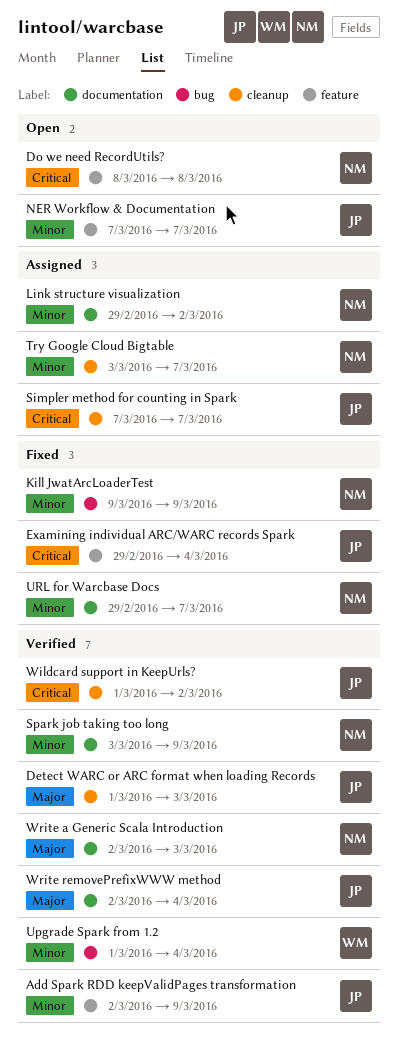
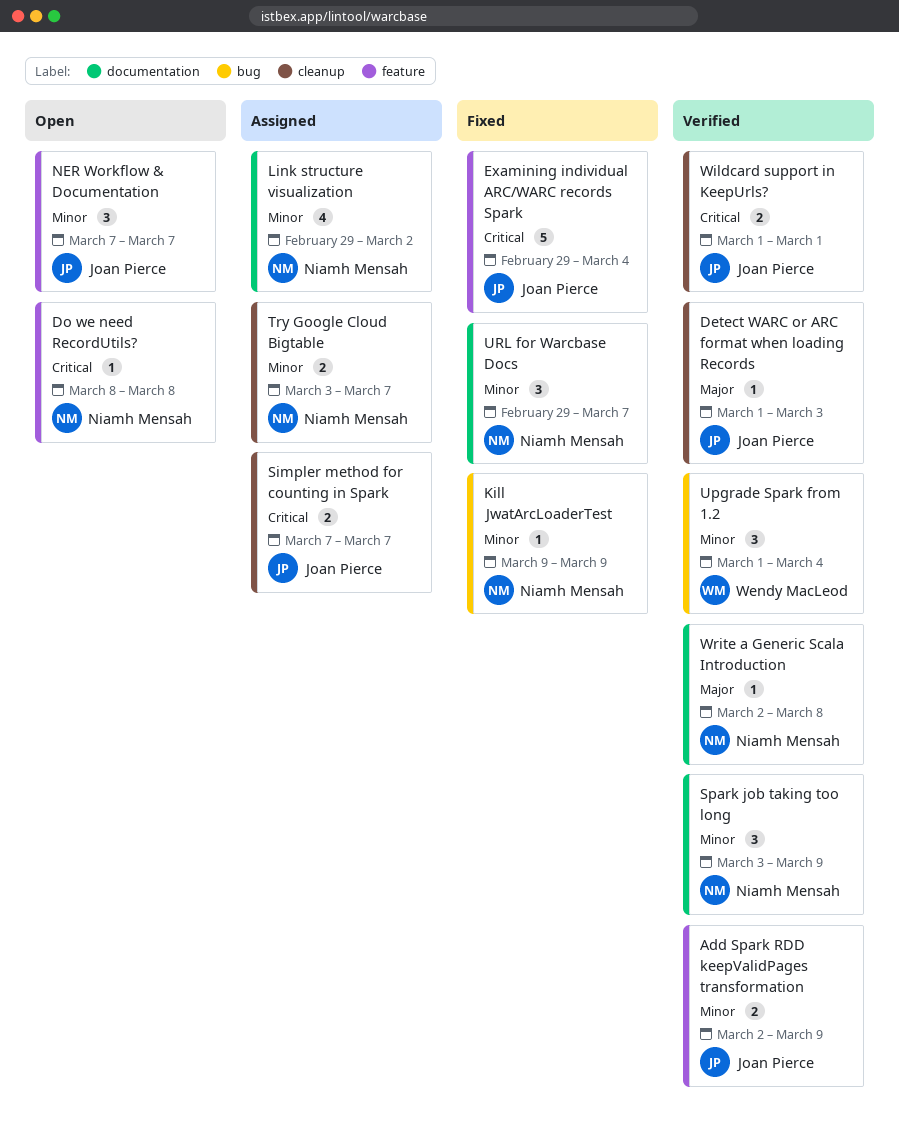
Wildcard support in KeepUrls?, due: Mar 2 -> Mar 1
Write a Generic Scala Introduction, due: Mar 3 -> Mar 8
Write removePrefixWWW method: present -> none

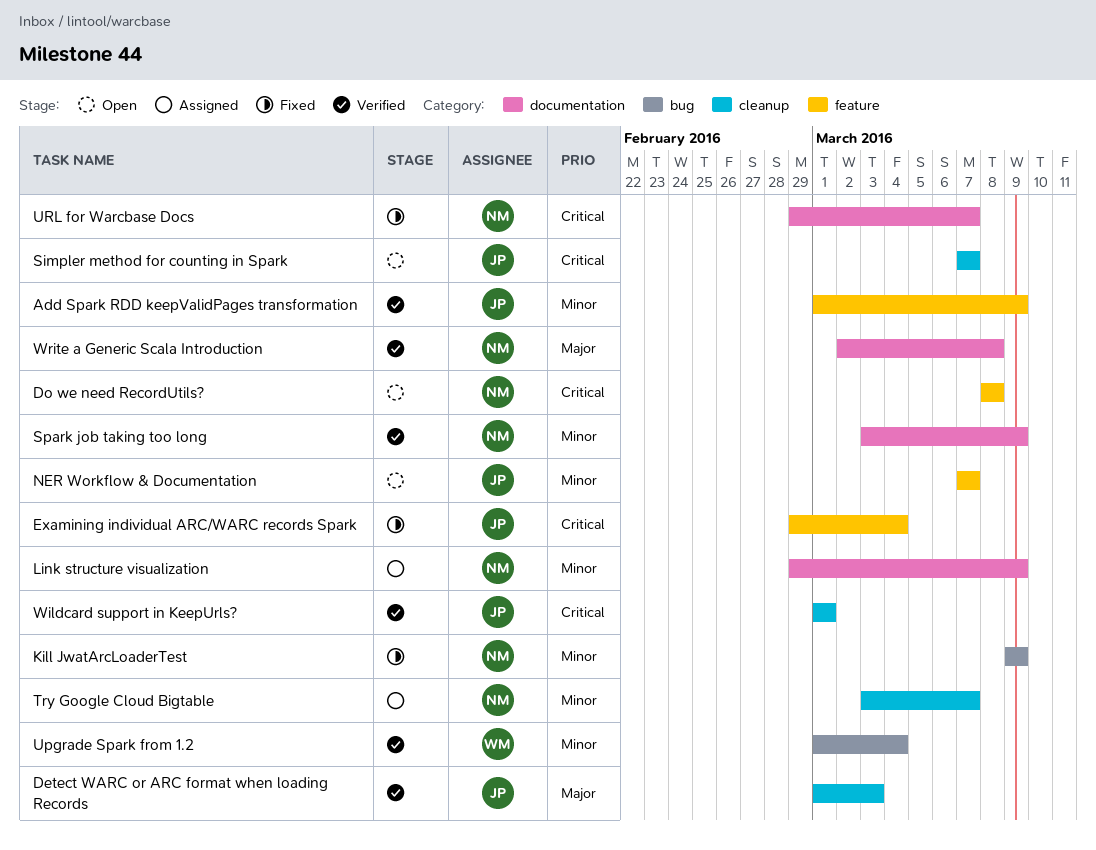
Add Spark RDD keepValidPages transformation, start: Mar 2 -> Mar 1
Link structure visualization, due: Mar 2 -> Mar 9
Simpler method for counting in Spark, status: Assigned -> Open
URL for Warcbase Docs, priority: Minor -> Critical

